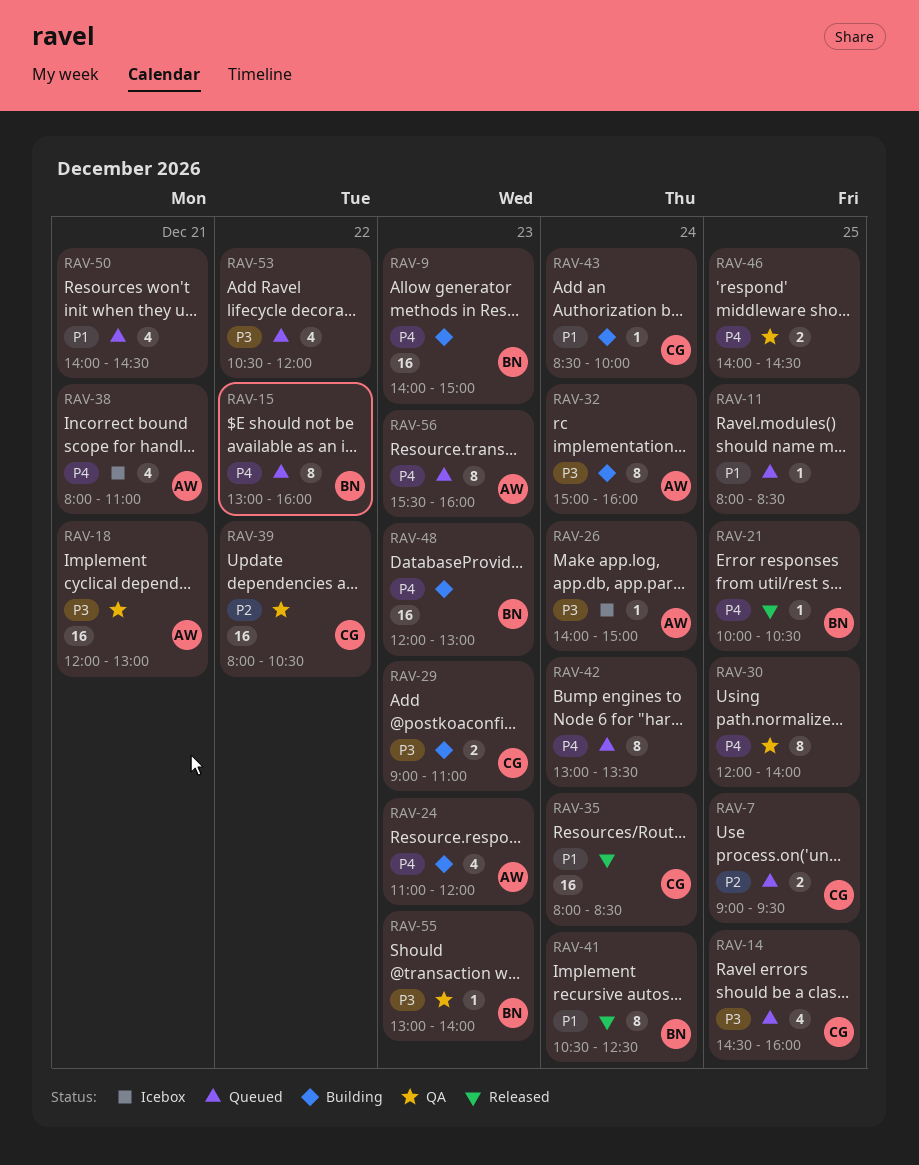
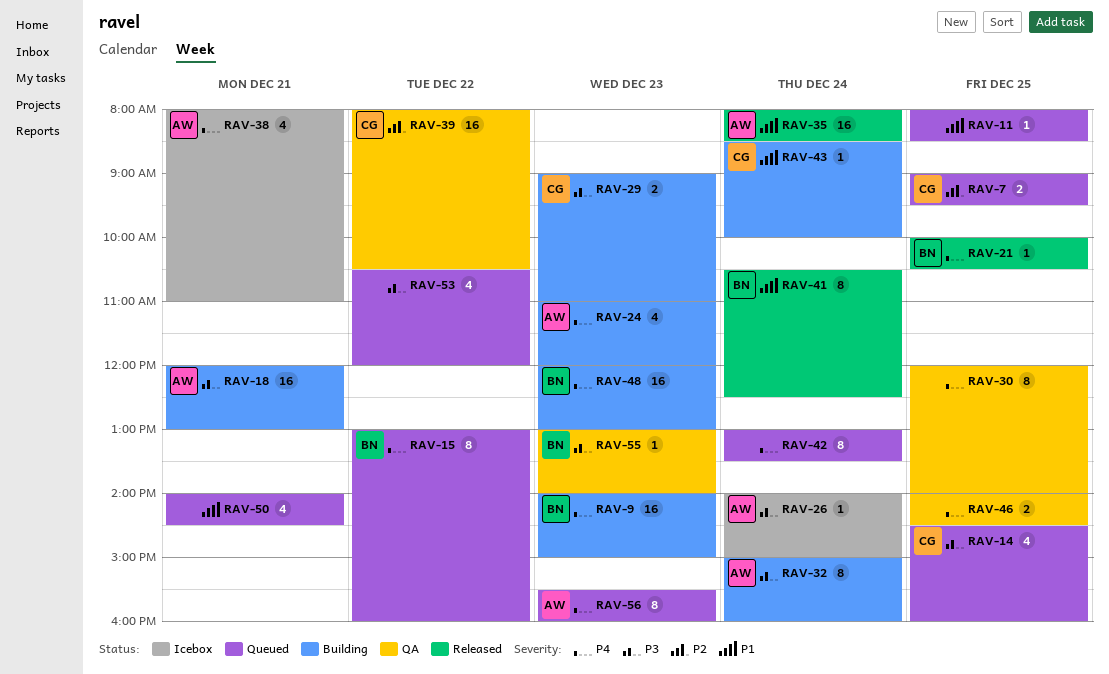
RAV-18, status: QA -> Building
RAV-35, owner: CG -> AW

